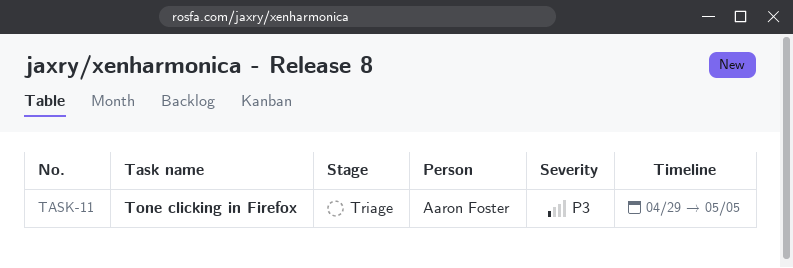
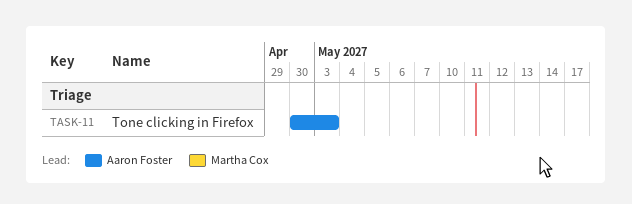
TASK-11, start: Apr 29 -> Apr 30
TASK-11, due: May 5 -> May 3

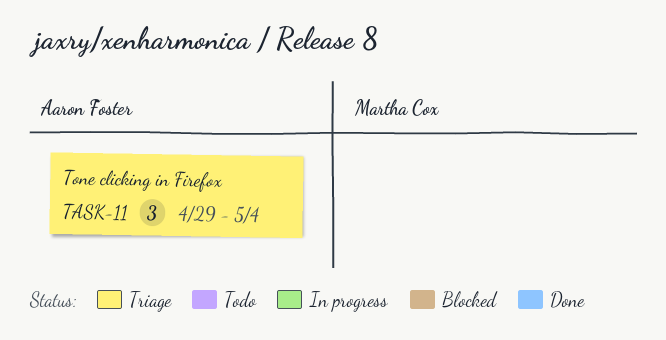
TASK-11, start: Apr 30 -> Apr 29
TASK-11, due: May 3 -> May 4

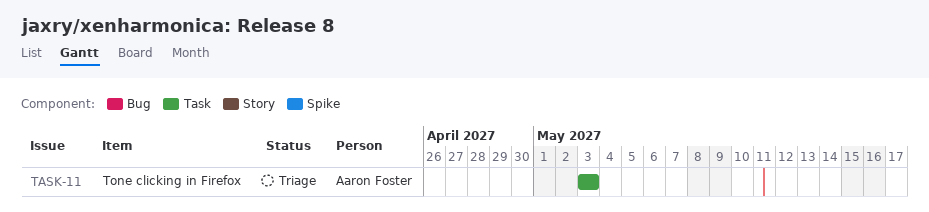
TASK-11, start: Apr 29 -> May 3
TASK-11, due: May 4 -> May 3

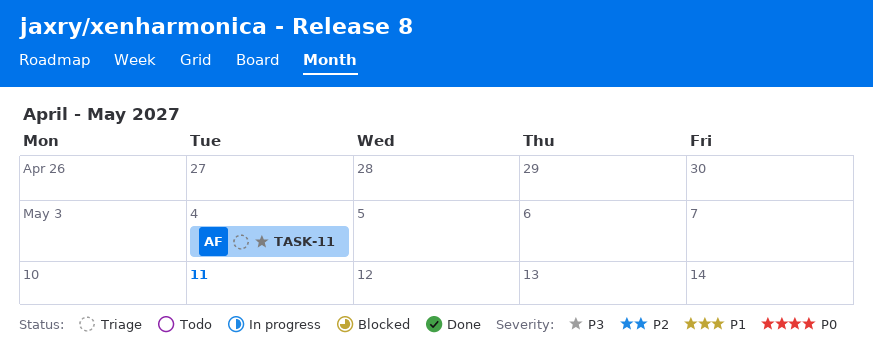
TASK-11, start: May 3 -> May 4
TASK-11, due: May 3 -> May 4

